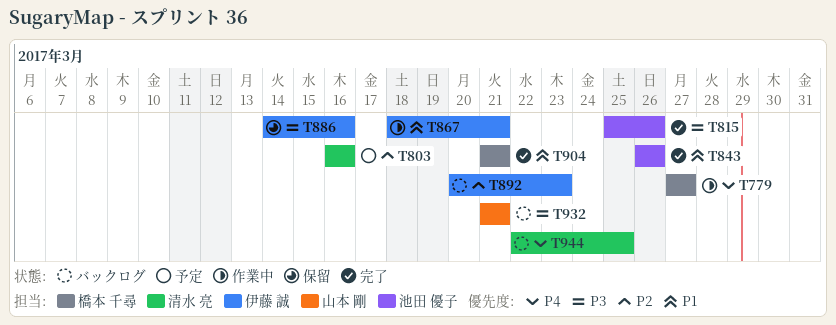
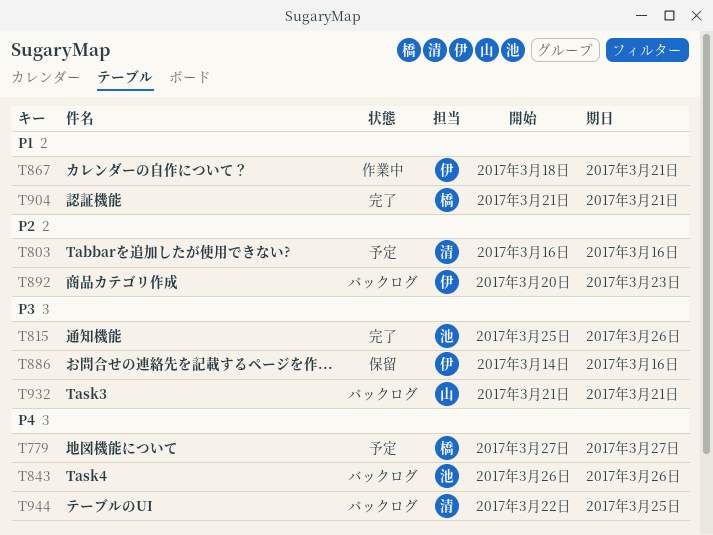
T779, status: 作業中 -> 予定
T843, status: 完了 -> バックログ
T843, priority: P1 -> P4

